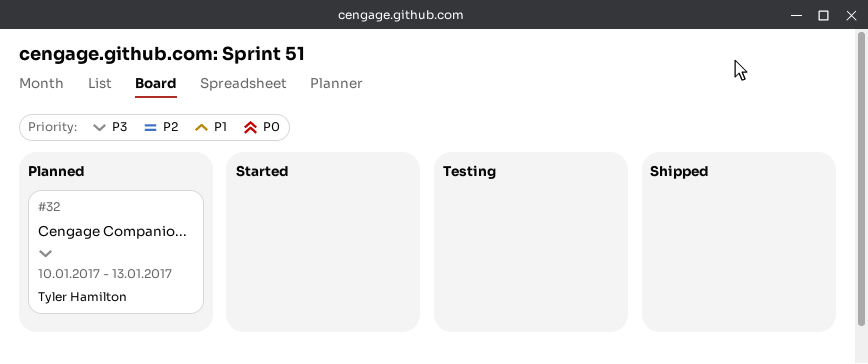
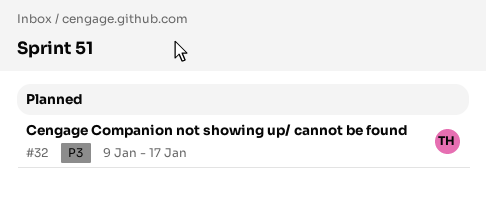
#32, start: Jan 10 -> Jan 9
#32, due: Jan 13 -> Jan 17

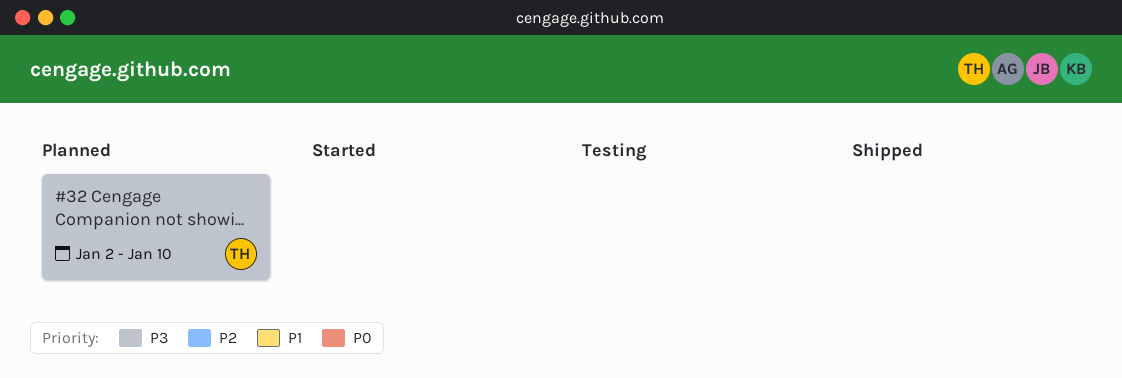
#32, start: Jan 9 -> Jan 2
#32, due: Jan 17 -> Jan 10

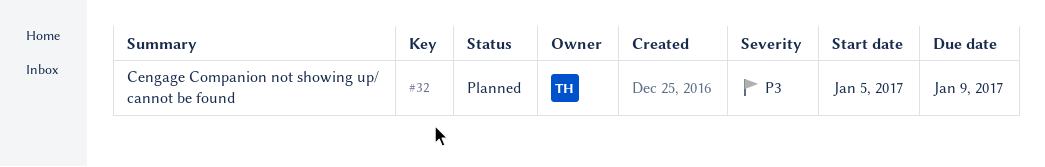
#32, start: Jan 2 -> Jan 5
#32, due: Jan 10 -> Jan 9

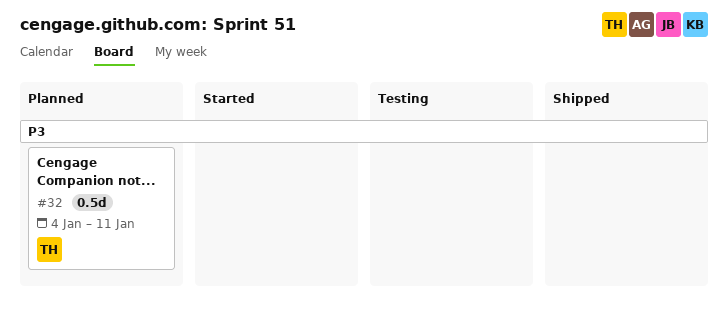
#32, start: Jan 5 -> Jan 4
#32, due: Jan 9 -> Jan 11

